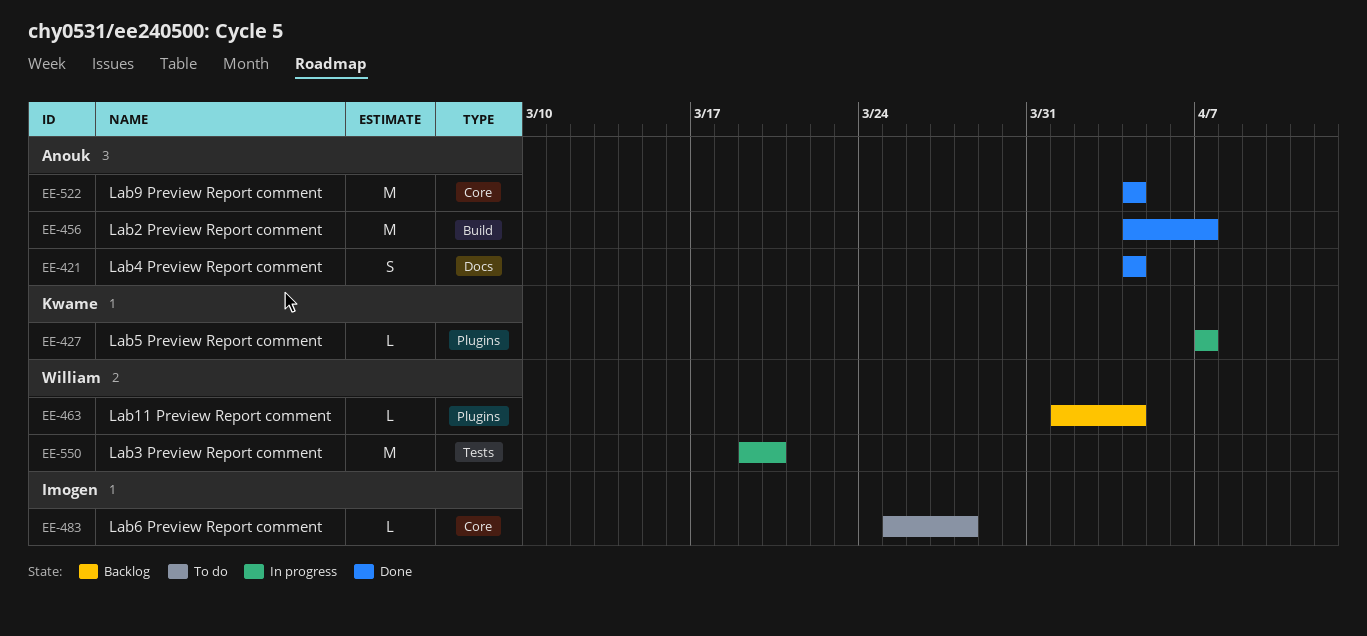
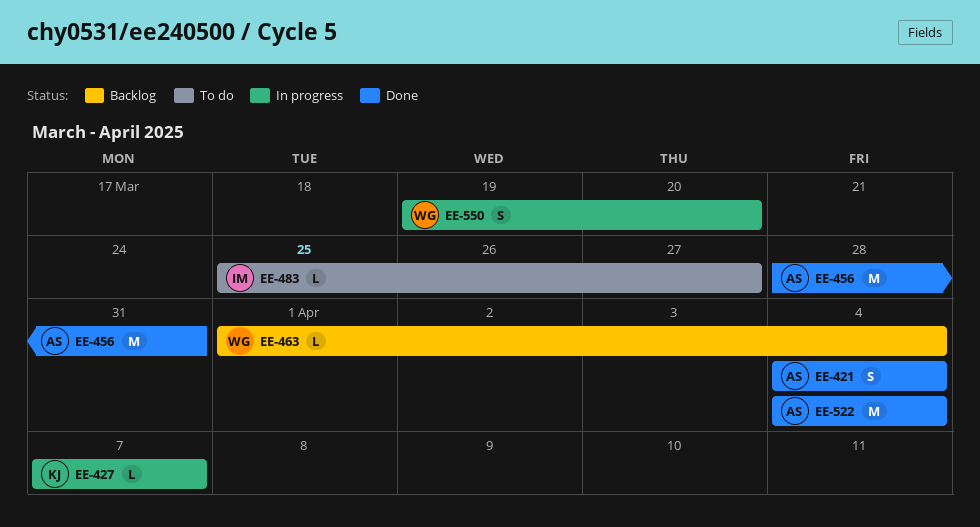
EE-456, start: Apr 4 -> Mar 28
EE-456, due: Apr 7 -> Mar 31
EE-483, due: Mar 28 -> Mar 27
EE-550, estimate: M -> S

